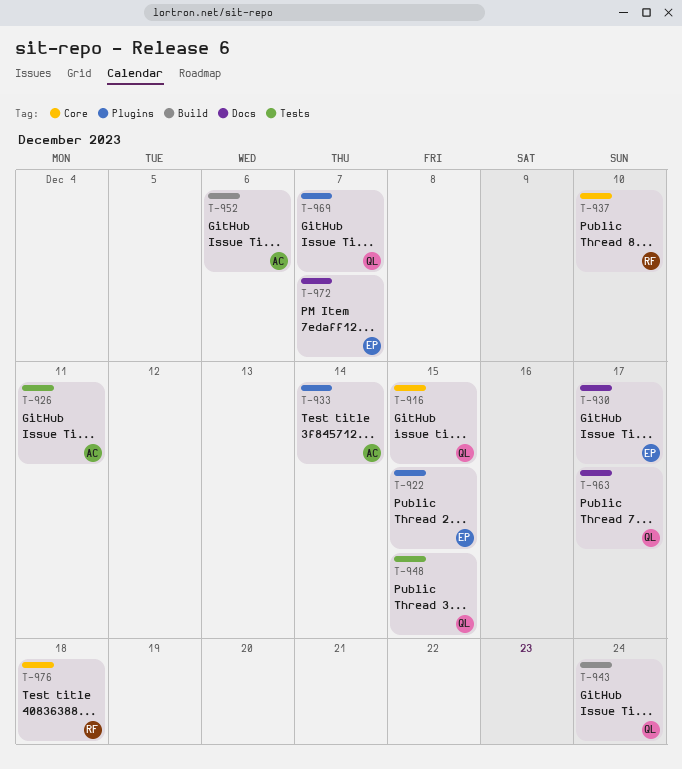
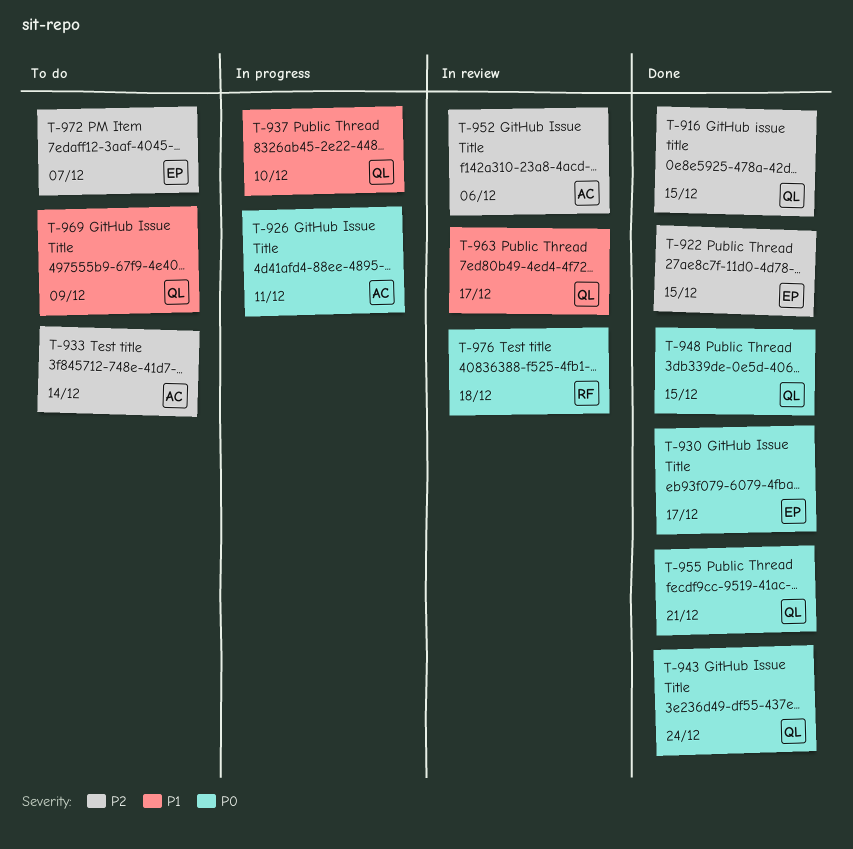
T-937, owner: RF -> QL
T-955: none -> present
T-969, due: Dec 7 -> Dec 9

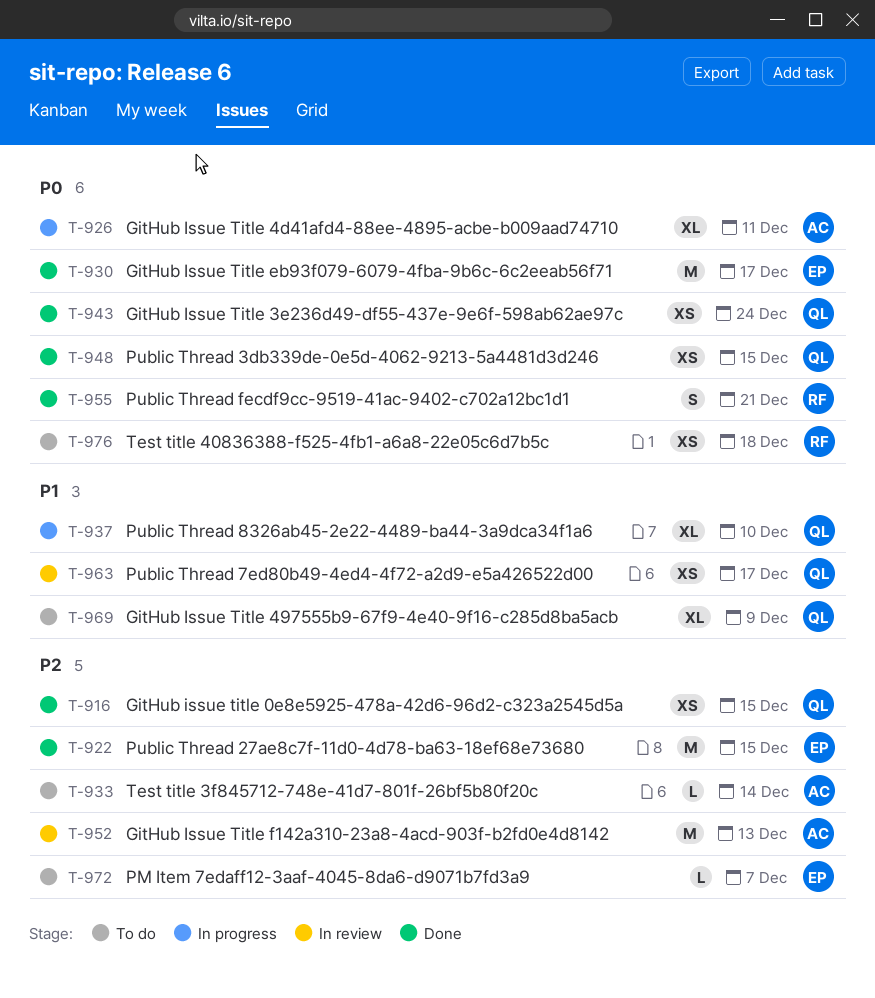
T-952, due: Dec 6 -> Dec 13
T-955, owner: QL -> RF
T-976, status: In review -> To do

